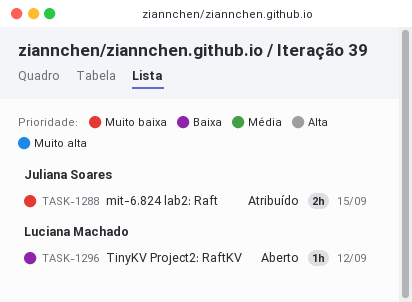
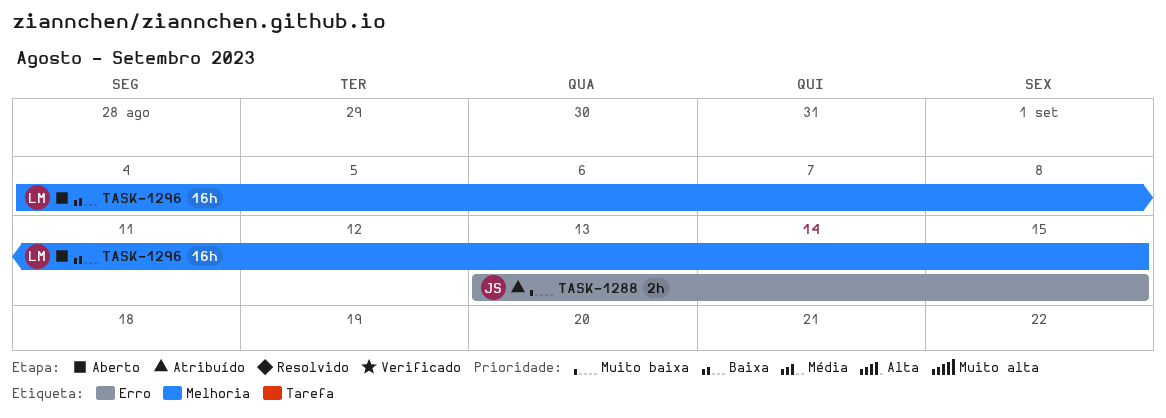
TASK-1296, estimate: 1h -> 16h
TASK-1296, due: Sep 12 -> Sep 15

